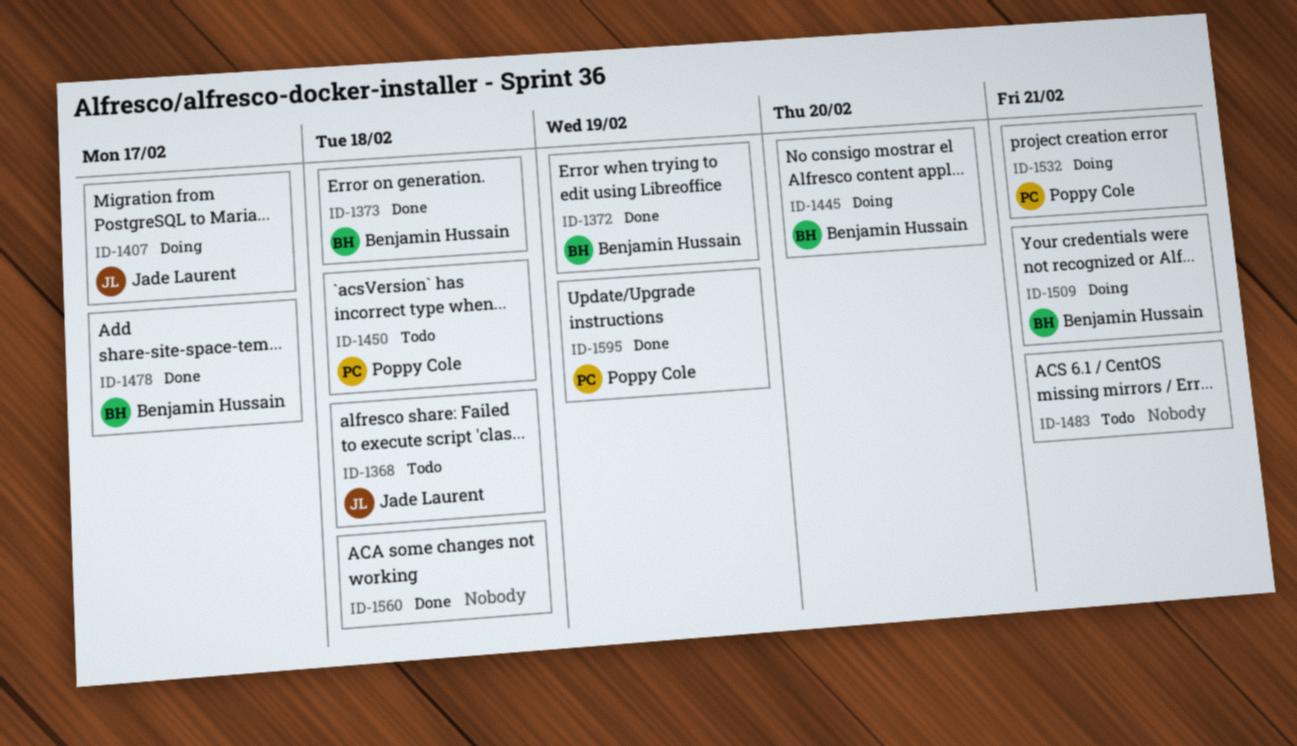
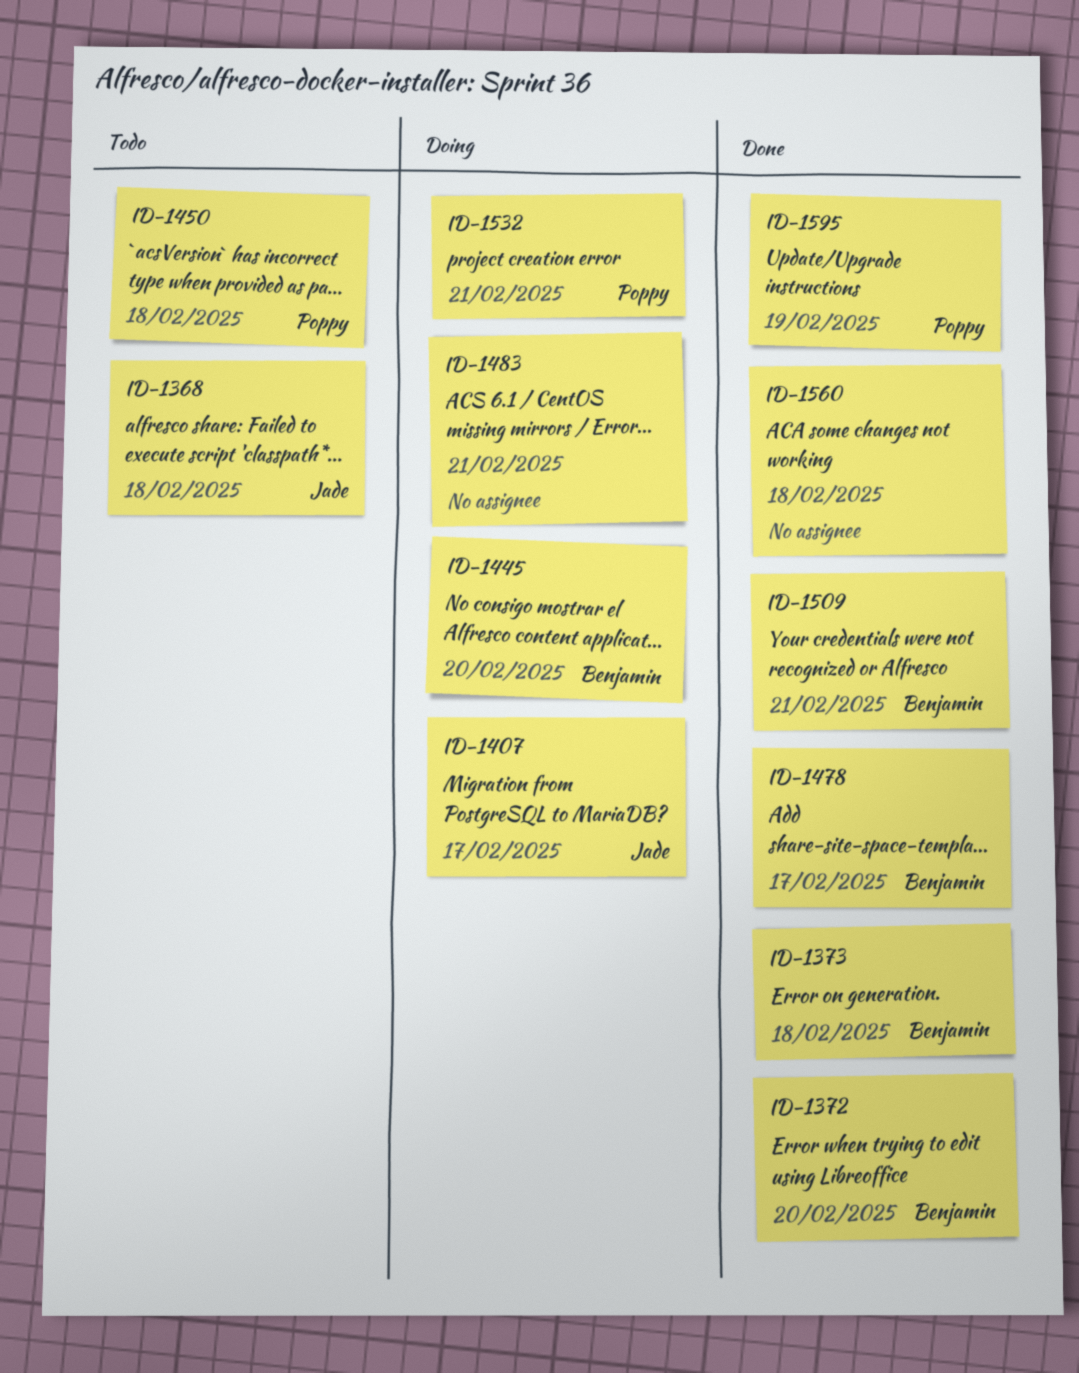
ID-1372, due: Feb 19 -> Feb 20
ID-1483, status: Todo -> Doing
ID-1509, status: Doing -> Done

